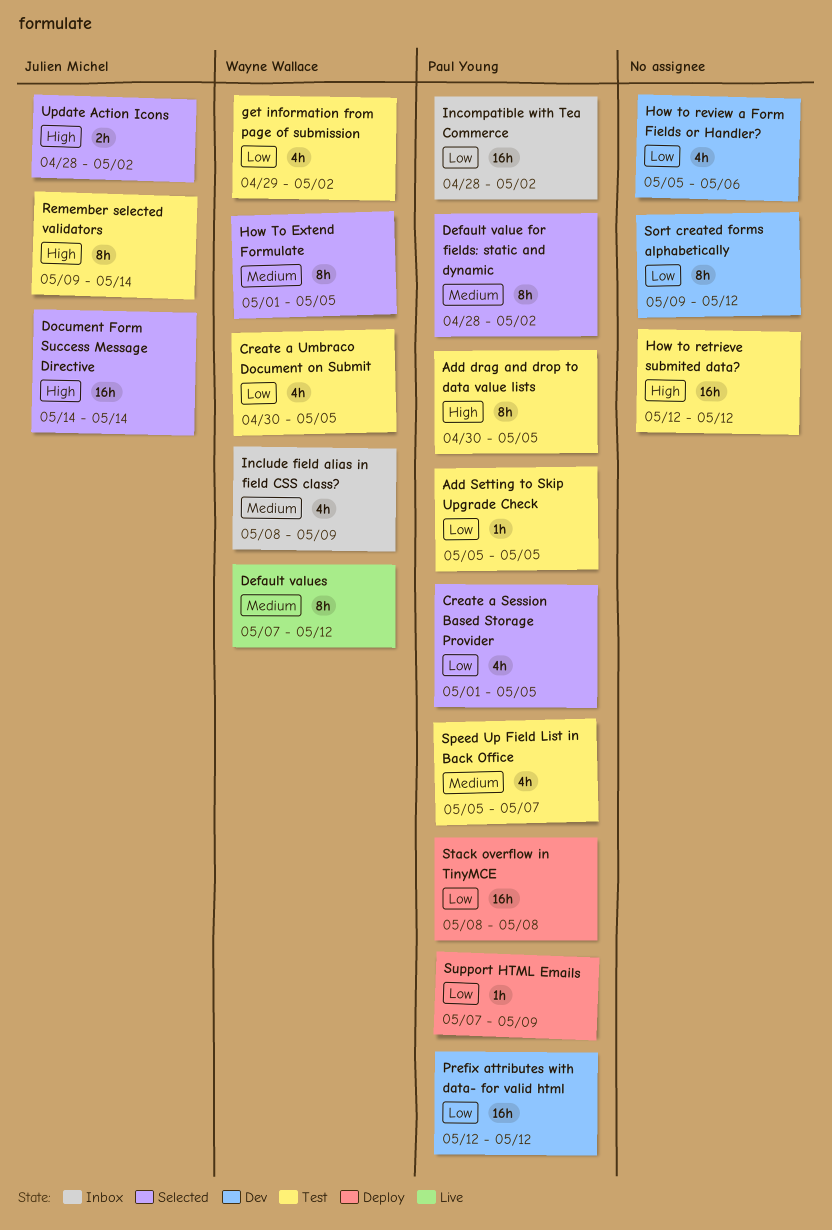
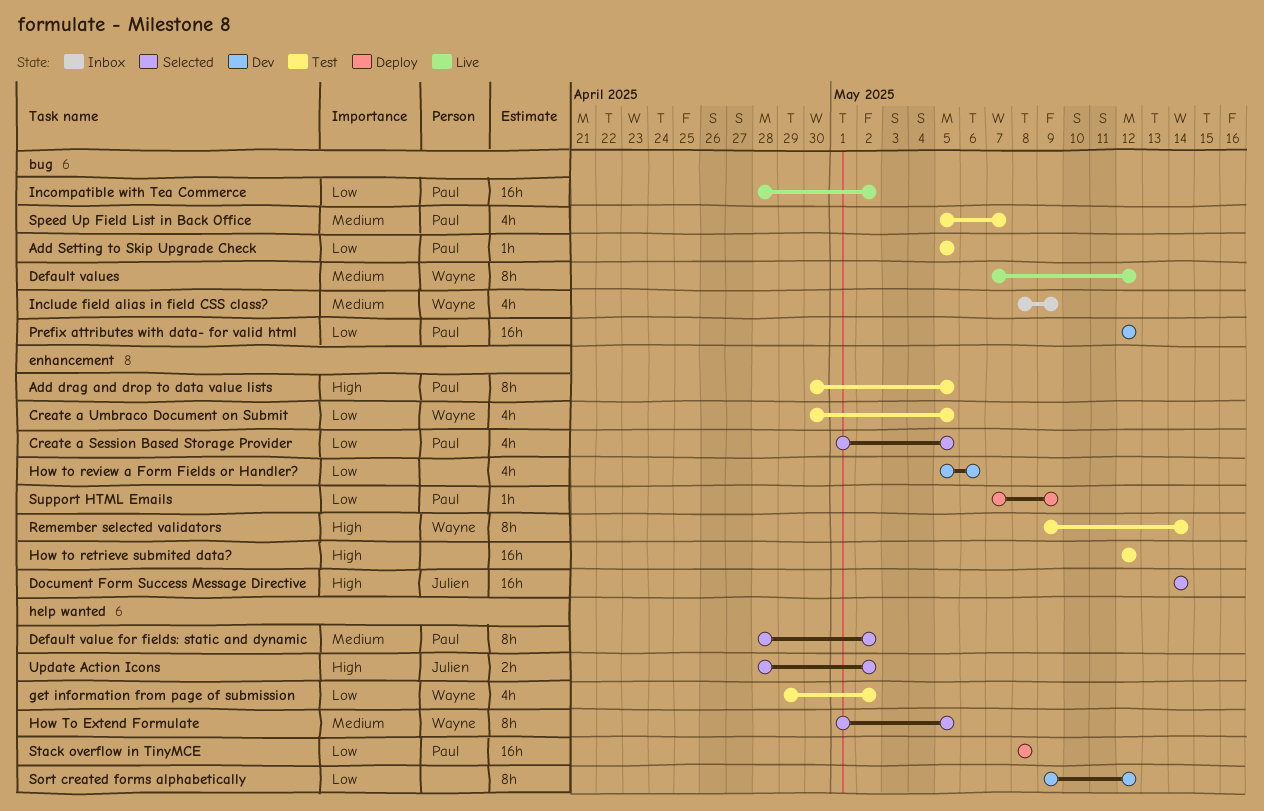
Incompatible with Tea Commerce, status: Inbox -> Live
Remember selected validators, owner: Julien Michel -> Wayne Wallace

